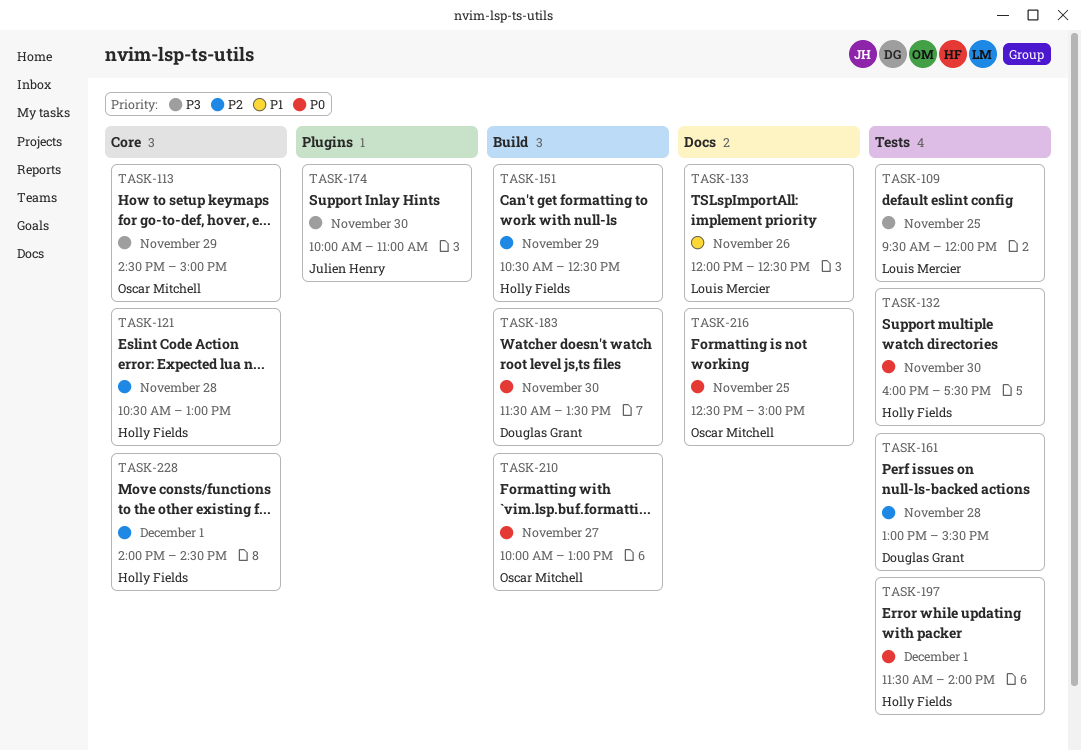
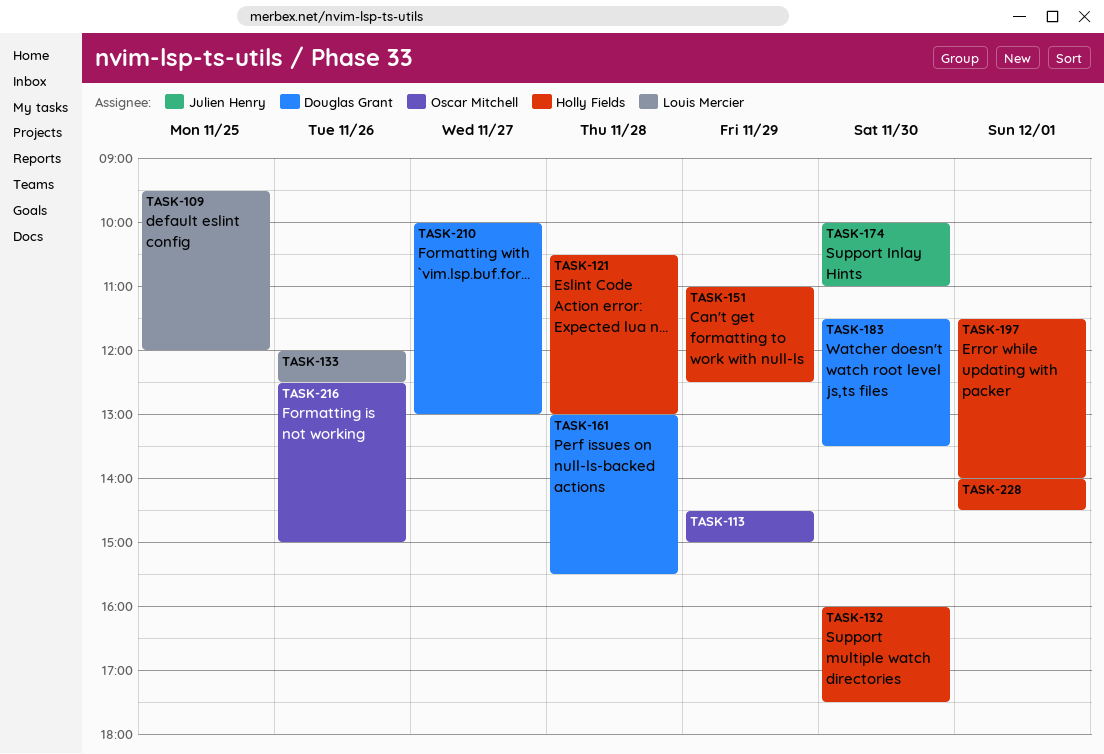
TASK-151, begins: 10:30 -> 11:00
TASK-210, owner: Oscar Mitchell -> Douglas Grant
TASK-216, day: Nov 25 -> Nov 26

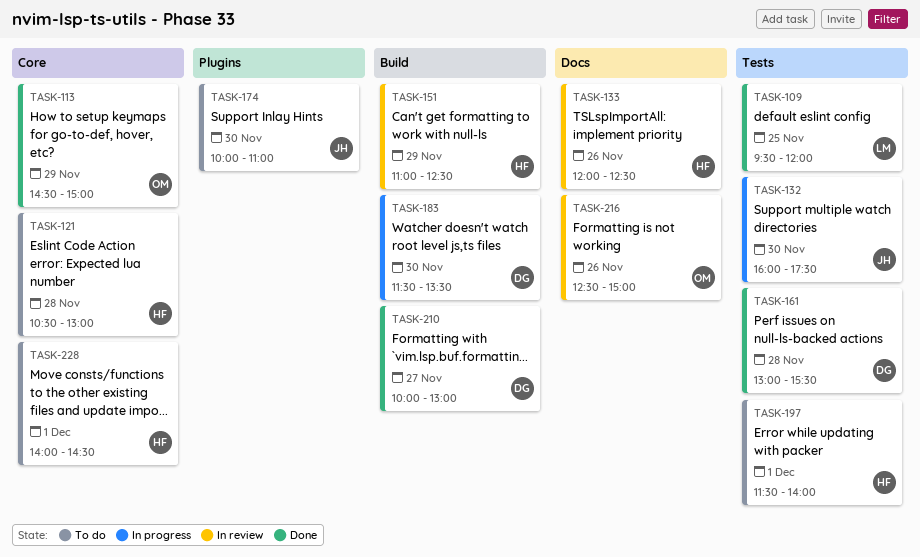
TASK-132, owner: Holly Fields -> Julien Henry
TASK-133, owner: Louis Mercier -> Holly Fields

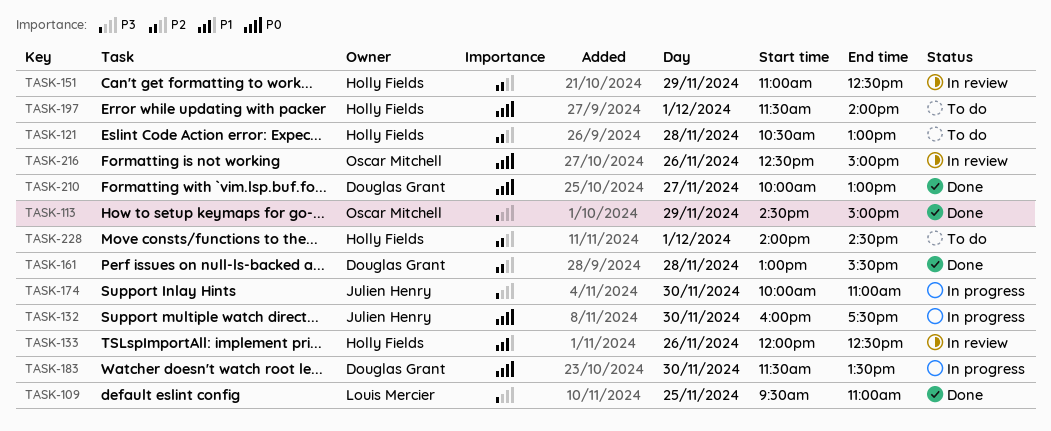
TASK-109, ends: 12:00 -> 11:00
TASK-174, status: To do -> In progress

